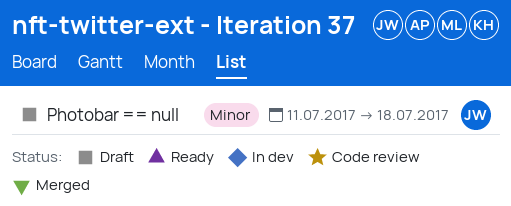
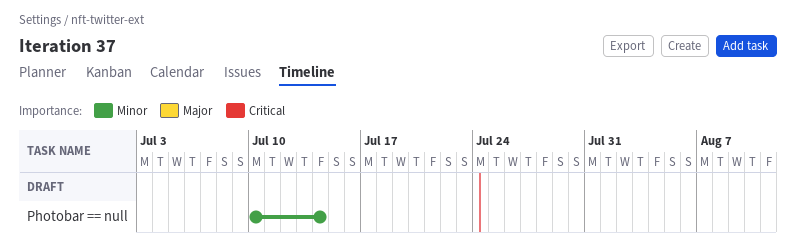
Photobar == null, start: Jul 11 -> Jul 10
Photobar == null, due: Jul 18 -> Jul 14

